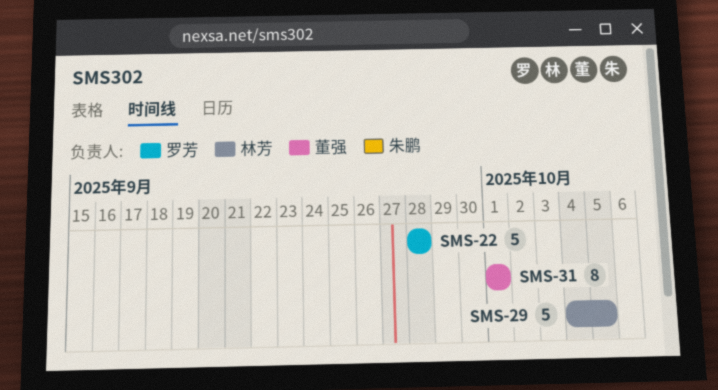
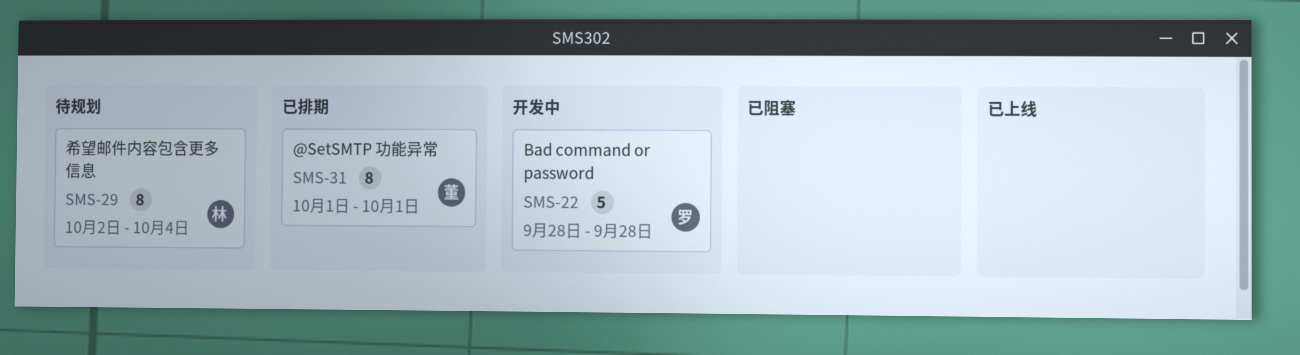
SMS-29, estimate: 5 -> 8
SMS-29, start: Oct 4 -> Oct 2
SMS-29, due: Oct 5 -> Oct 4

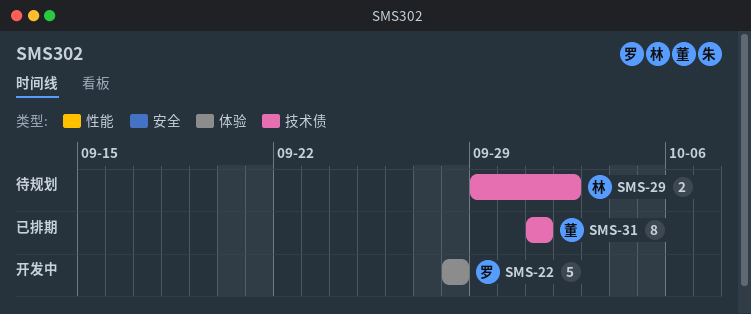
SMS-29, estimate: 8 -> 2
SMS-29, start: Oct 2 -> Sep 29
SMS-29, due: Oct 4 -> Oct 2

